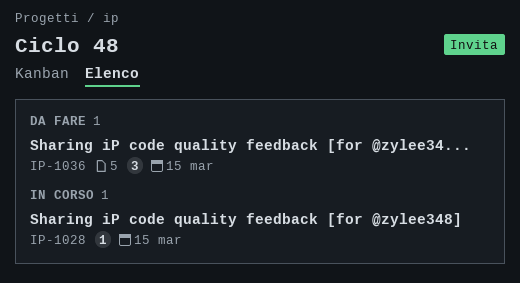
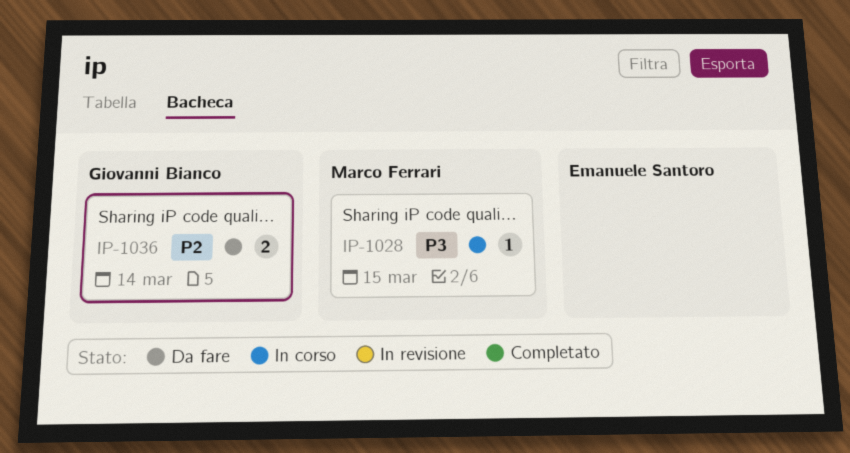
IP-1036, estimate: 3 -> 2
IP-1036, due: Mar 15 -> Mar 14

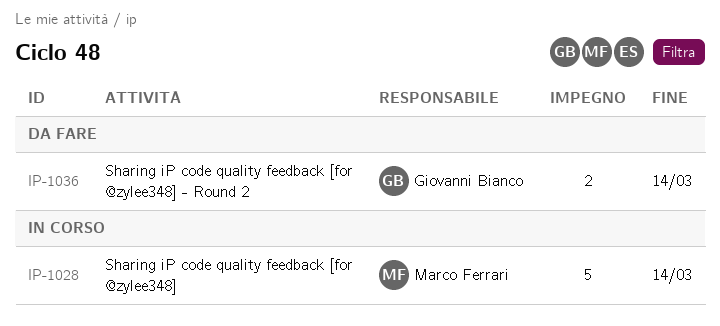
IP-1028, estimate: 1 -> 5
IP-1028, due: Mar 15 -> Mar 14

